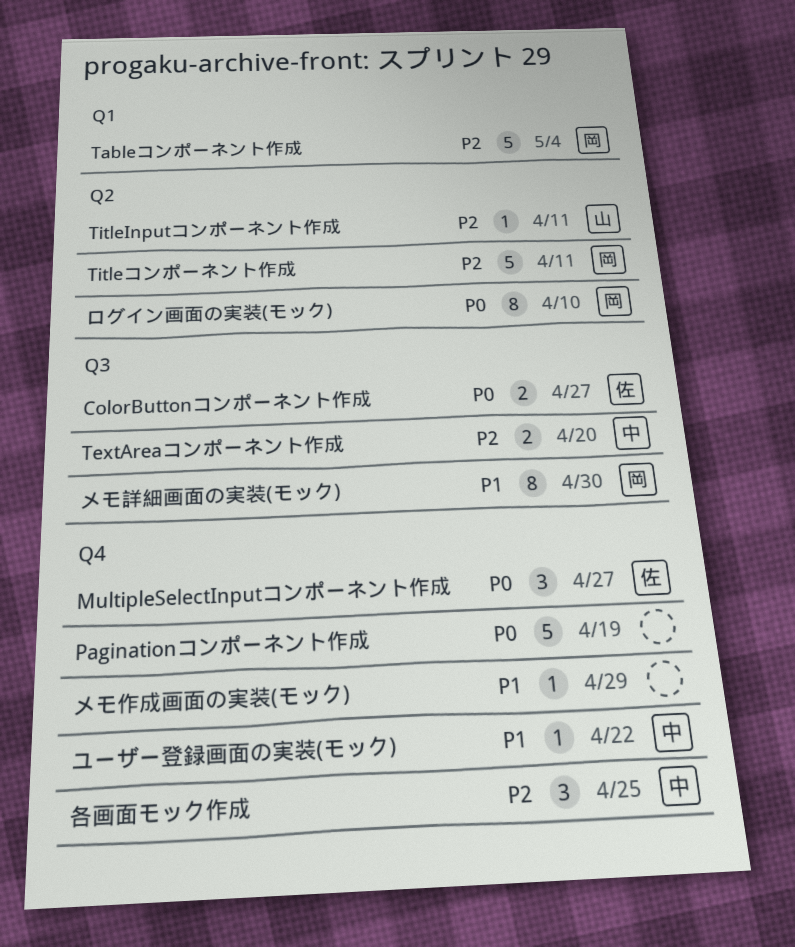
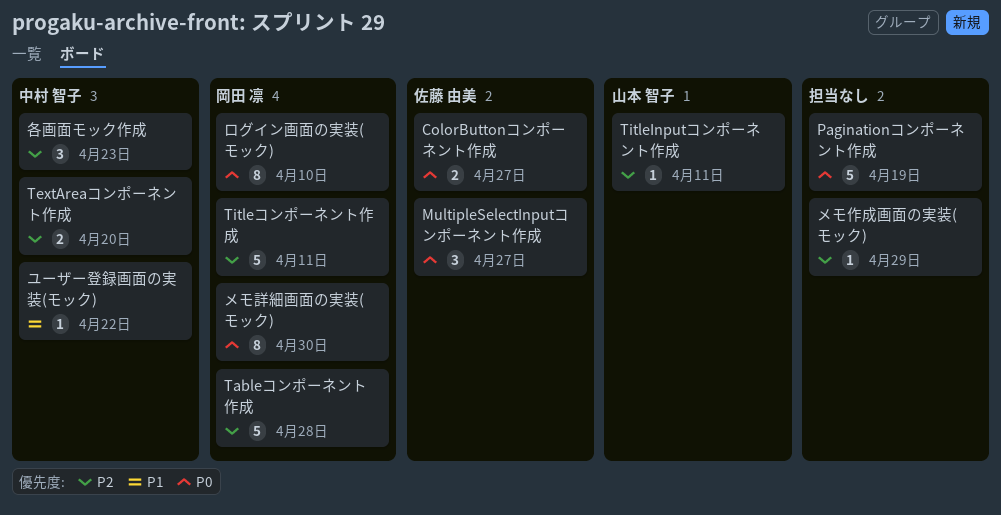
Tableコンポーネント作成, due: May 4 -> Apr 28
メモ作成画面の実装(モック), priority: P1 -> P2
メモ詳細画面の実装(モック), priority: P1 -> P0
各画面モック作成, due: Apr 25 -> Apr 23

